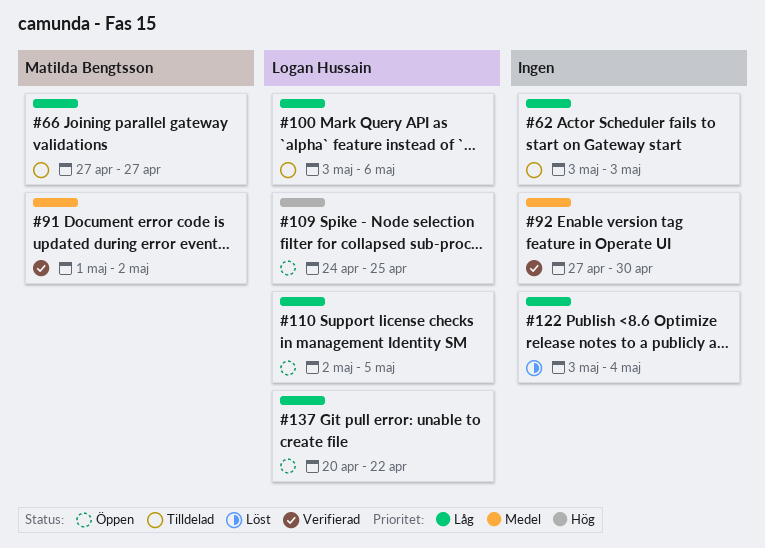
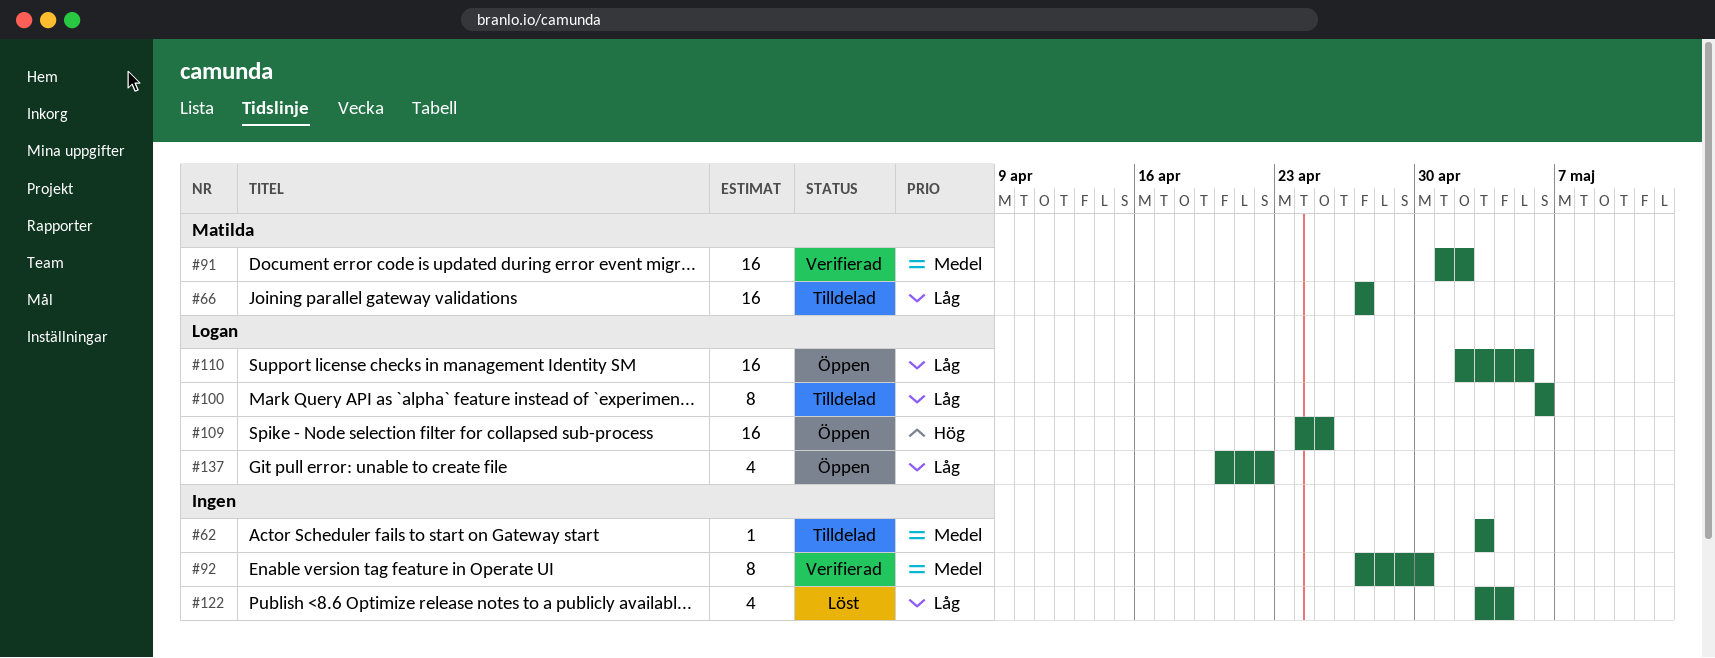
#62, priority: Låg -> Medel
#100, start: May 3 -> May 6

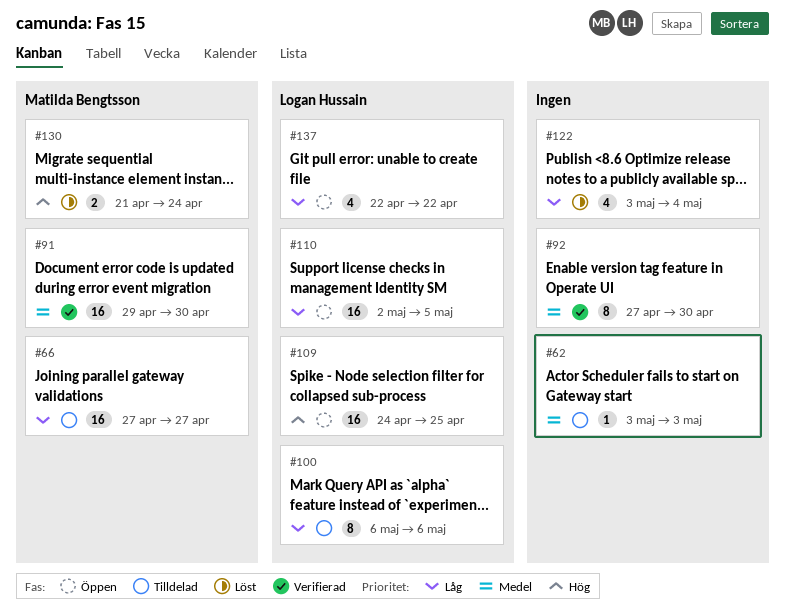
#91, start: May 1 -> Apr 29
#91, due: May 2 -> Apr 30
#130: none -> present
#137, start: Apr 20 -> Apr 22

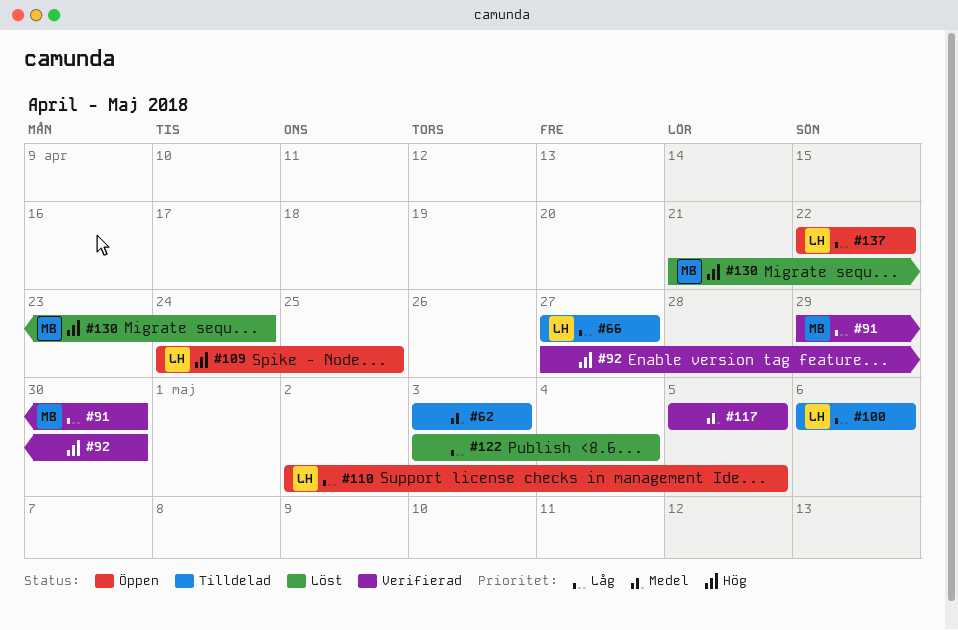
#66, owner: Matilda Bengtsson -> Logan Hussain
#91, priority: Medel -> Låg
#92, priority: Medel -> Hög
#117: none -> present

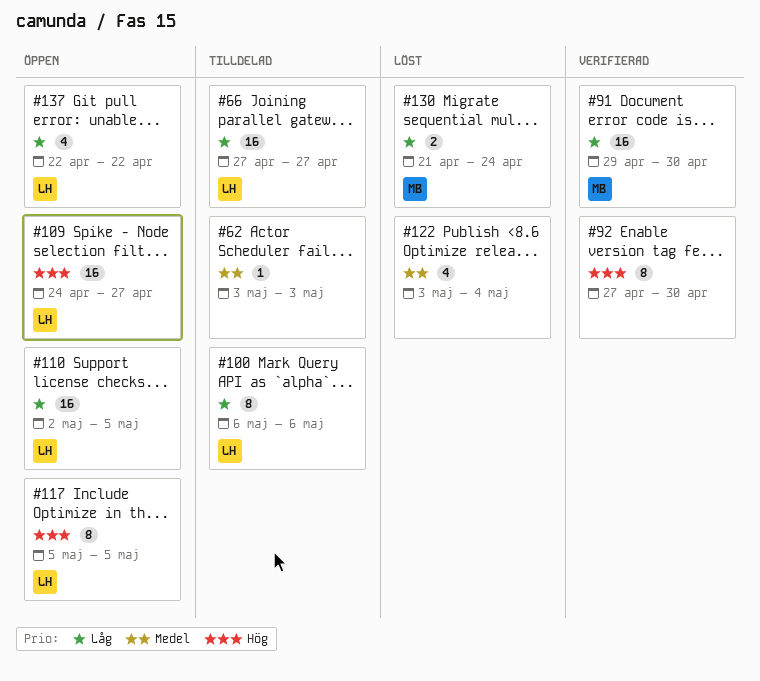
#109, due: Apr 25 -> Apr 27
#117, status: Verifierad -> Öppen
#117, owner: none -> LH
#117, priority: Medel -> Hög
#122, priority: Låg -> Medel
#130, priority: Hög -> Låg

